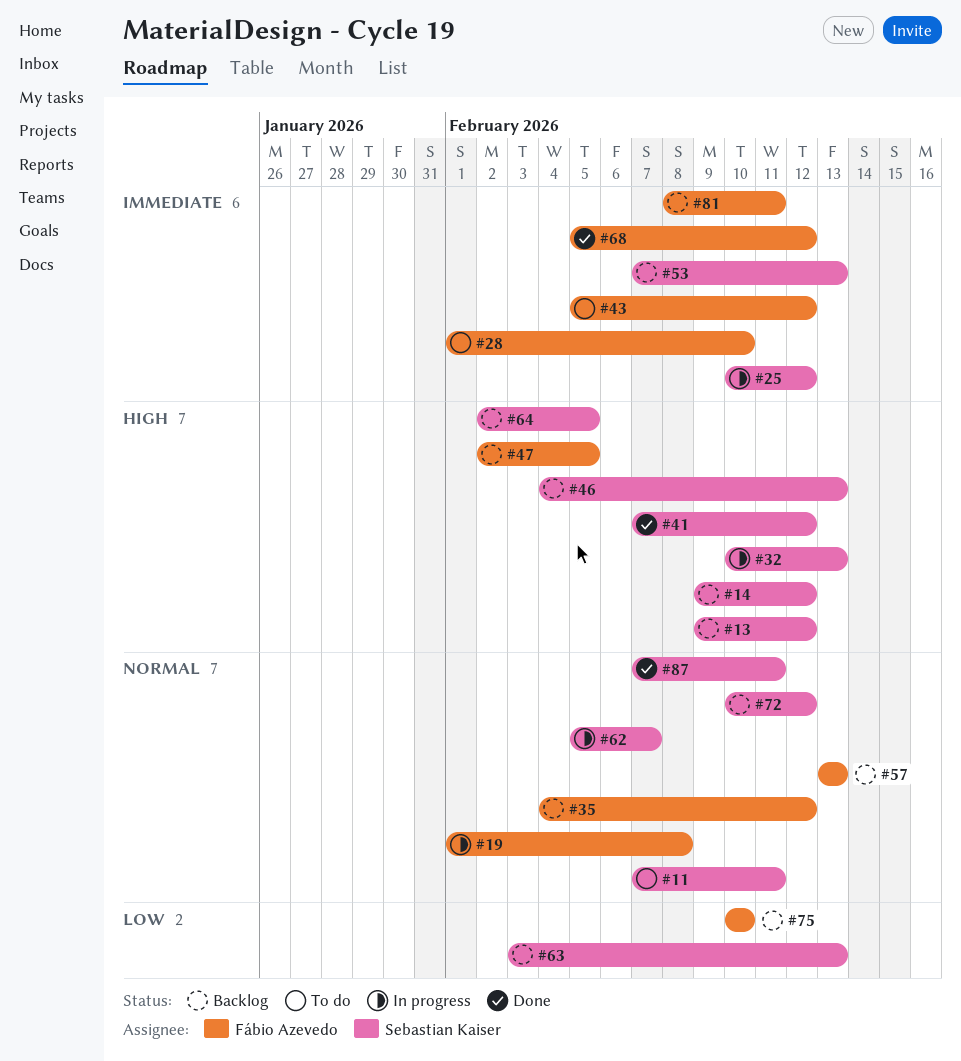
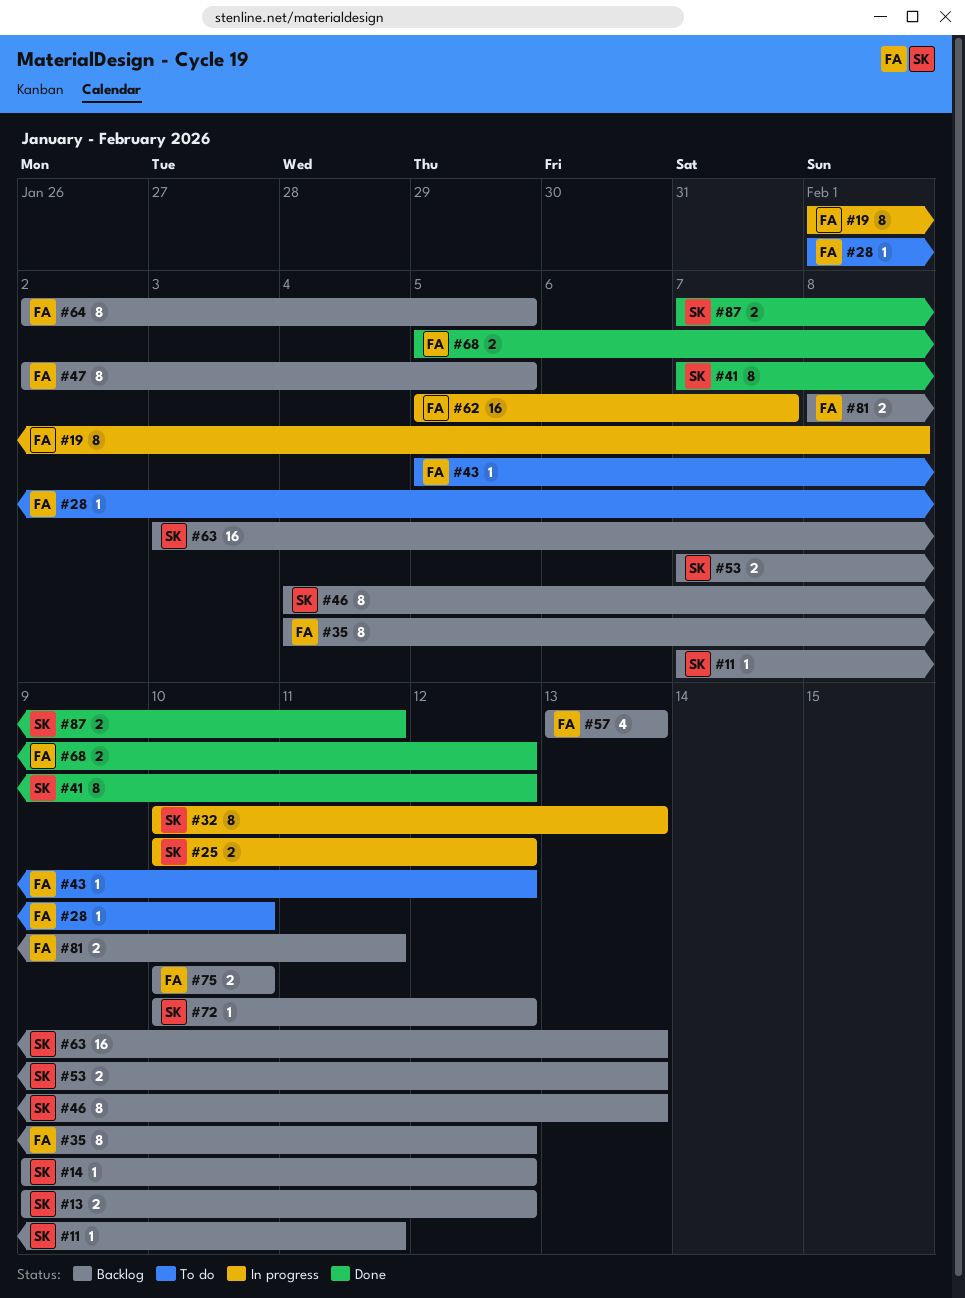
#11, status: To do -> Backlog
#62, owner: Sebastian Kaiser -> Fábio Azevedo
#64, owner: Sebastian Kaiser -> Fábio Azevedo

